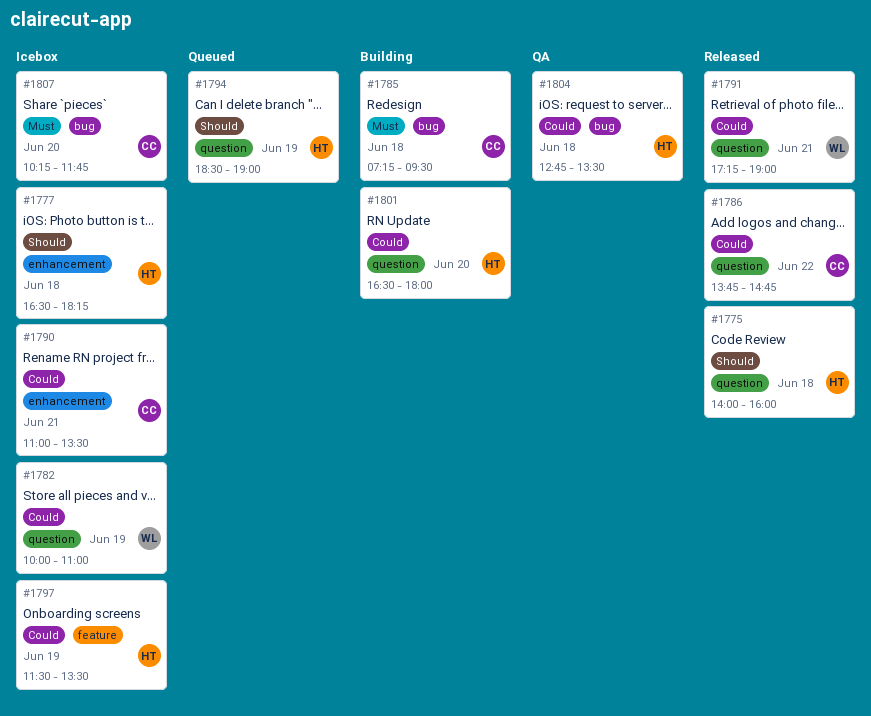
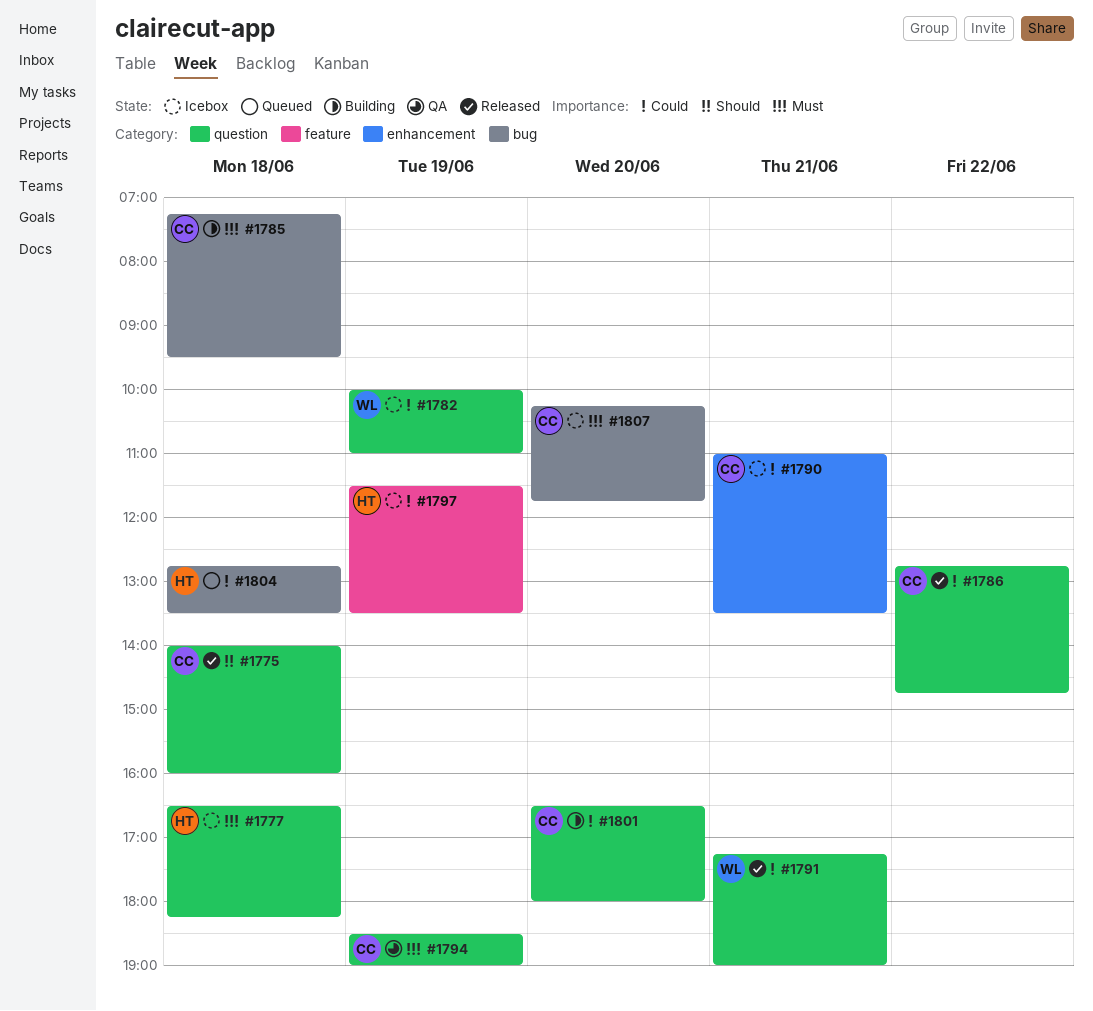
#1775, owner: HT -> CC
#1777, priority: Should -> Must
#1777, label: enhancement -> question
#1786, begins: 13:45 -> 12:45
#1794, status: Queued -> QA
#1794, owner: HT -> CC
#1794, priority: Should -> Must
#1801, owner: HT -> CC
#1804, status: QA -> Queued

